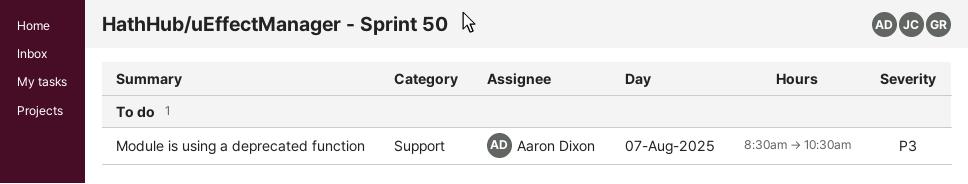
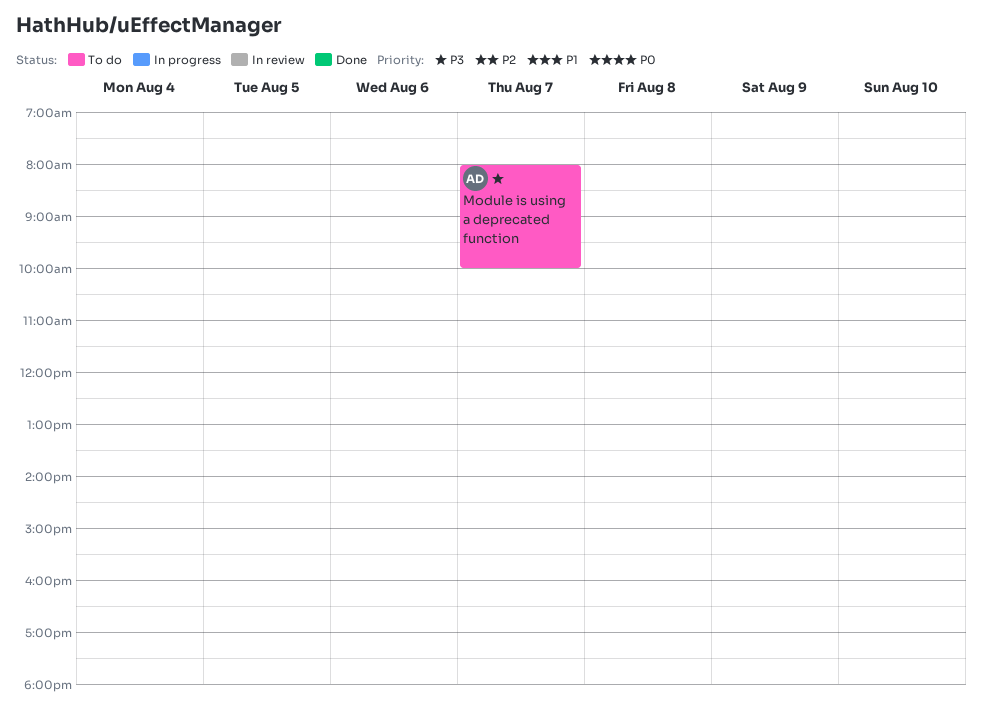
Module is using a deprecated function, begins: 08:30 -> 08:00
Module is using a deprecated function, ends: 10:30 -> 10:00

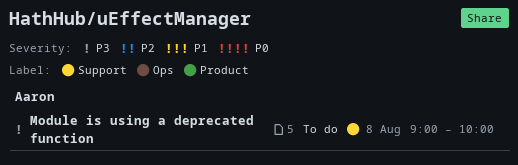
Module is using a deprecated function, day: Aug 7 -> Aug 8
Module is using a deprecated function, begins: 08:00 -> 09:00

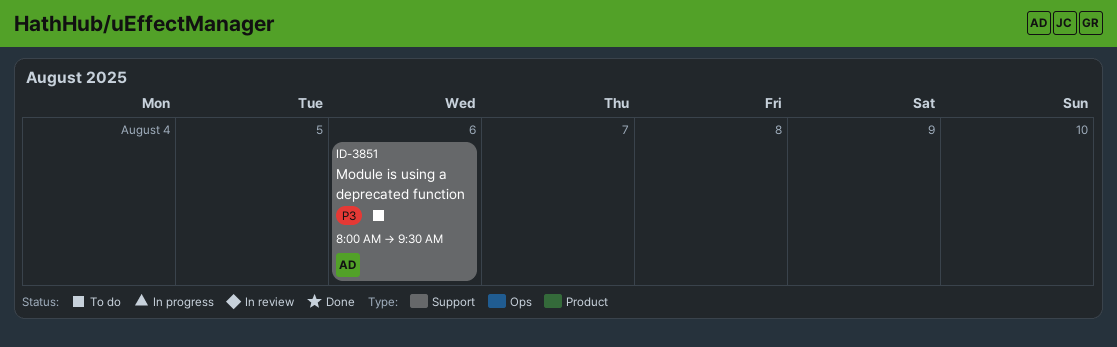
Module is using a deprecated function, day: Aug 8 -> Aug 6
Module is using a deprecated function, begins: 09:00 -> 08:00
Module is using a deprecated function, ends: 10:00 -> 09:30

